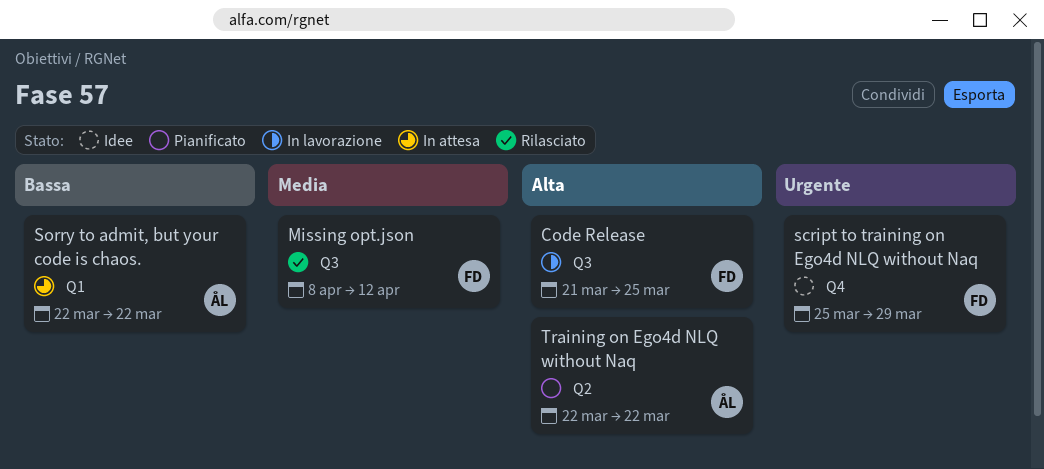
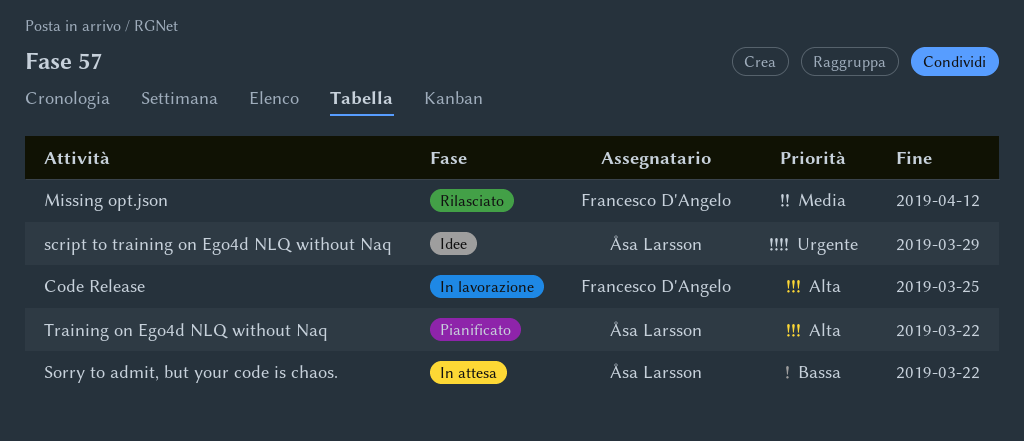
script to training on Ego4d NLQ without Naq, owner: Francesco D'Angelo -> Åsa Larsson

